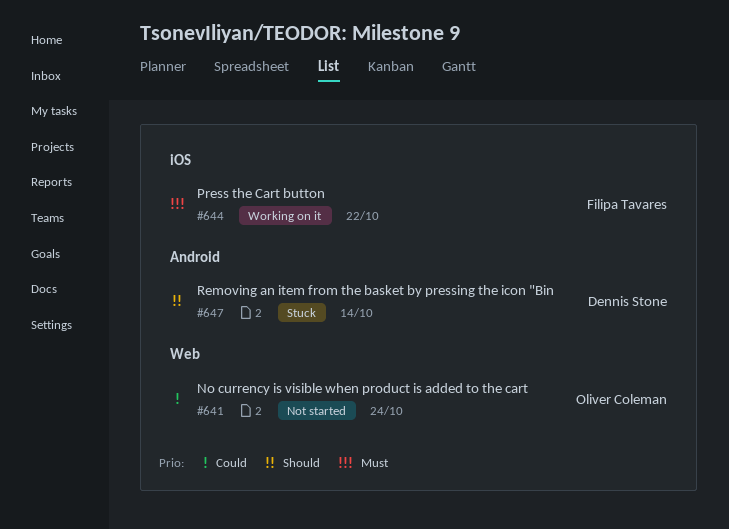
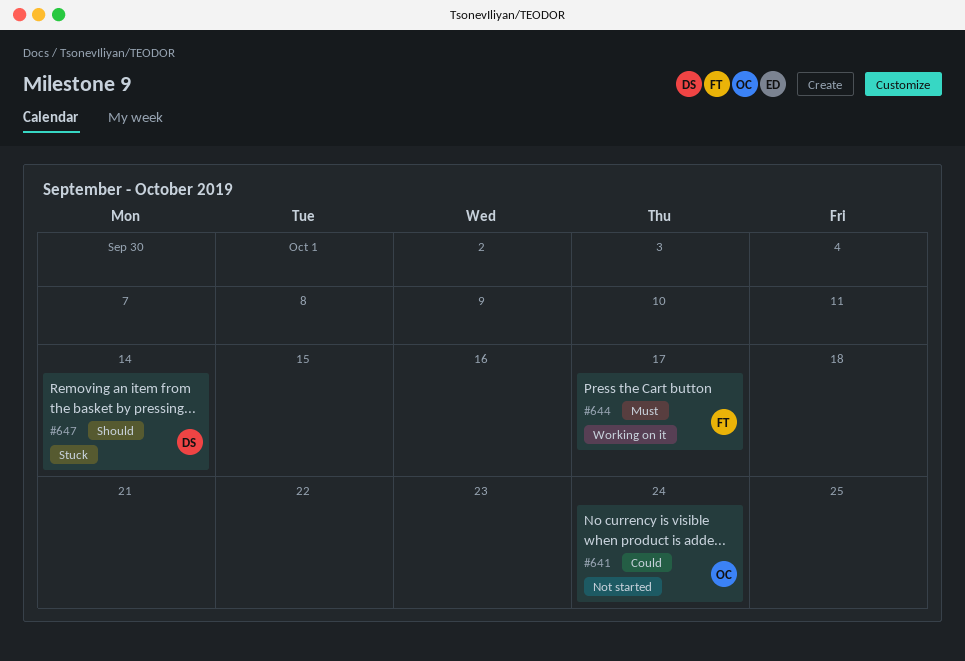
#644, due: Oct 22 -> Oct 17

